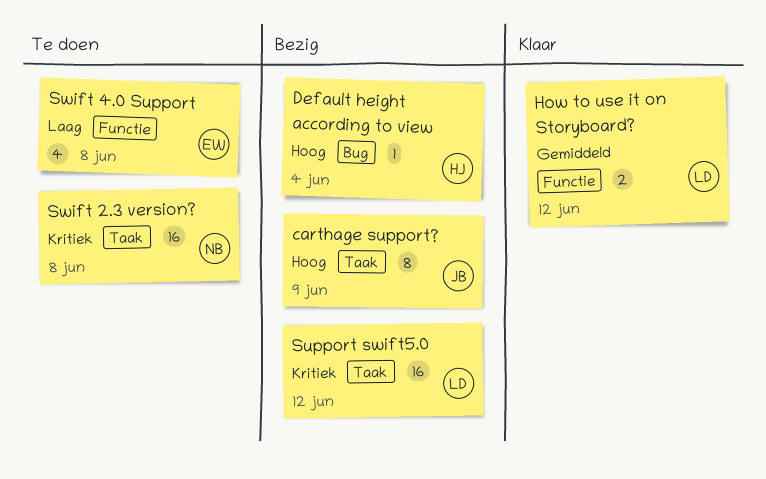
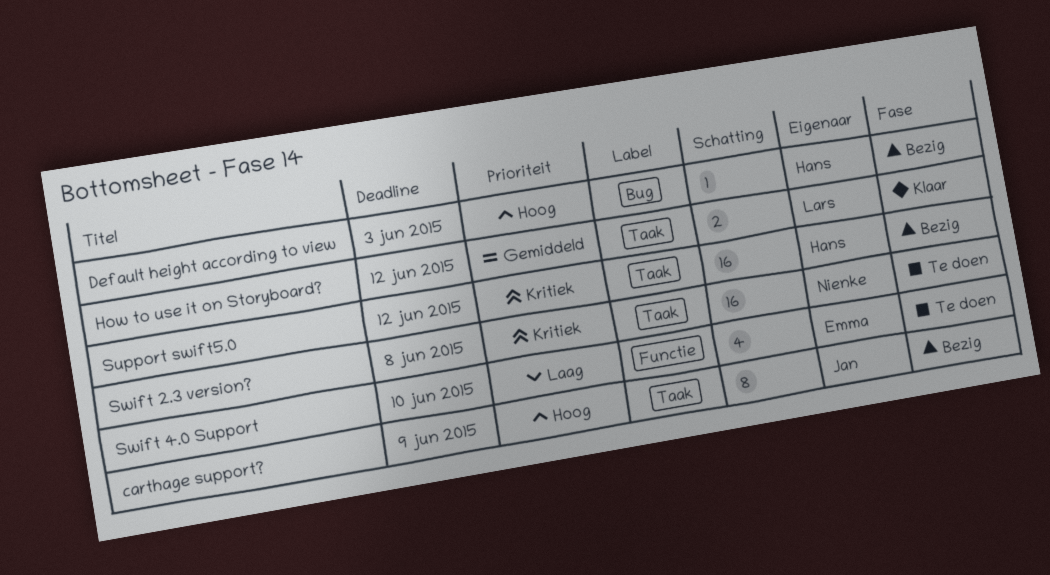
Default height according to view, due: Jun 4 -> Jun 3
How to use it on Storyboard?, label: Functie -> Taak
Support swift5.0, owner: Lars -> Hans
Swift 4.0 Support, due: Jun 8 -> Jun 10

